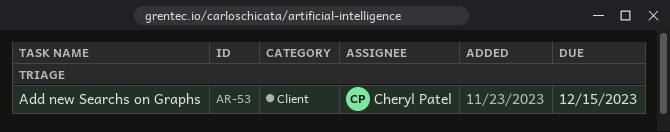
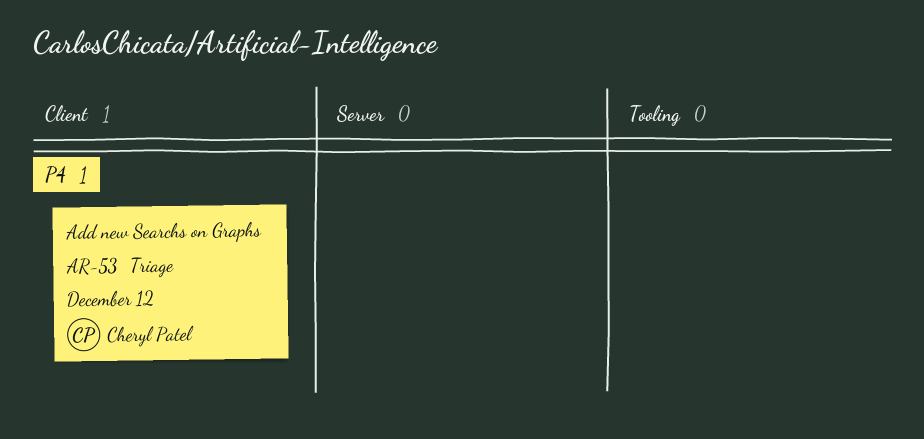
AR-53, due: Dec 15 -> Dec 12

